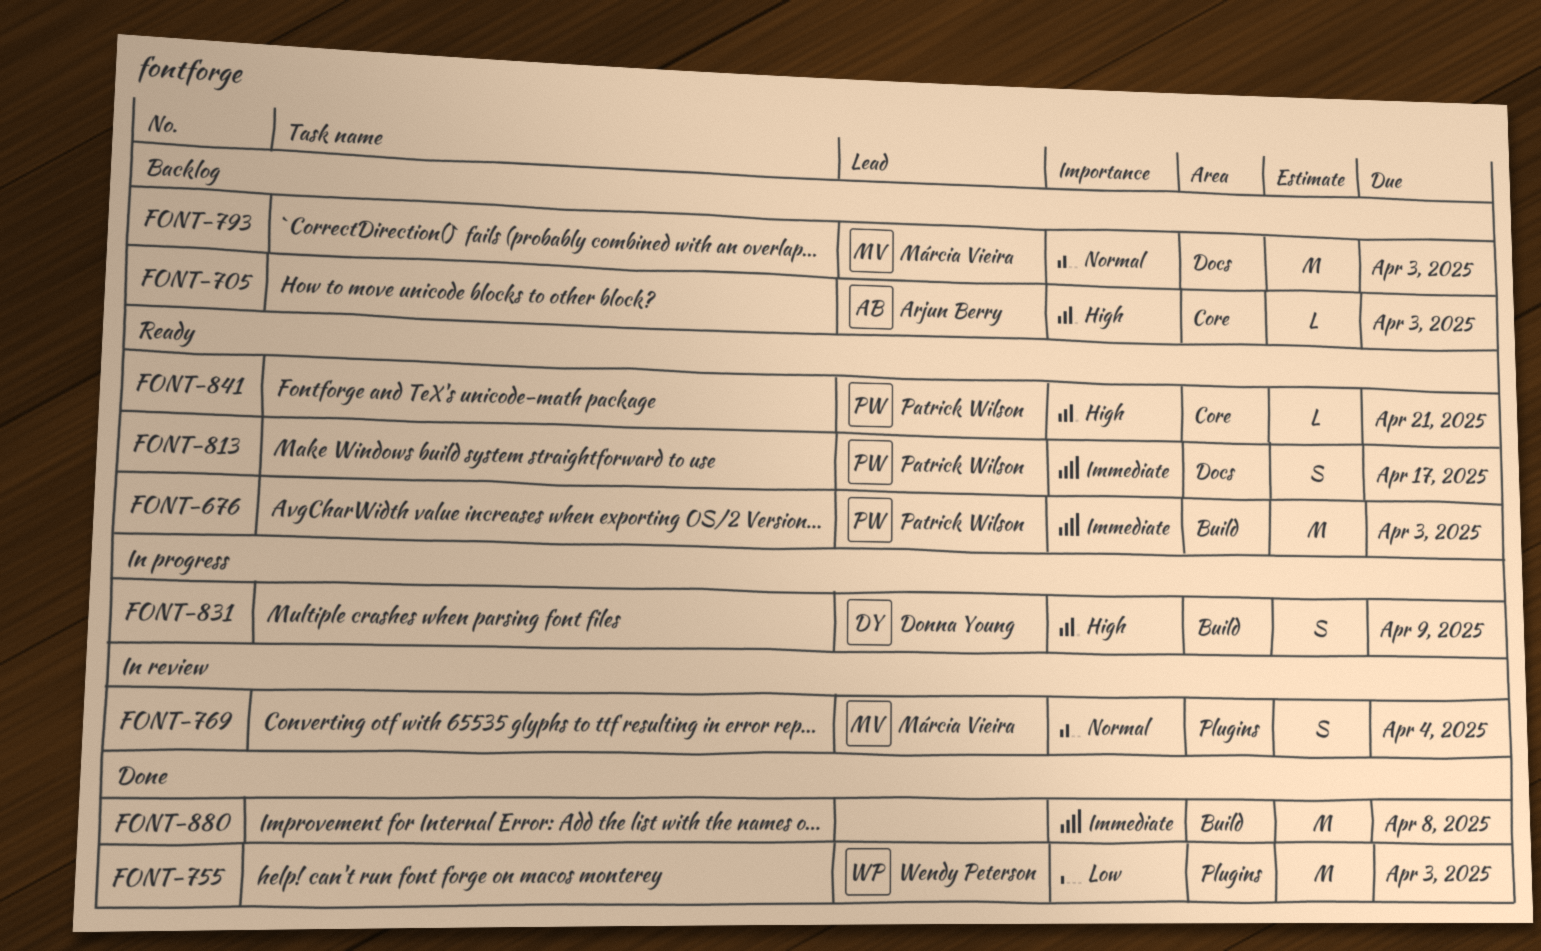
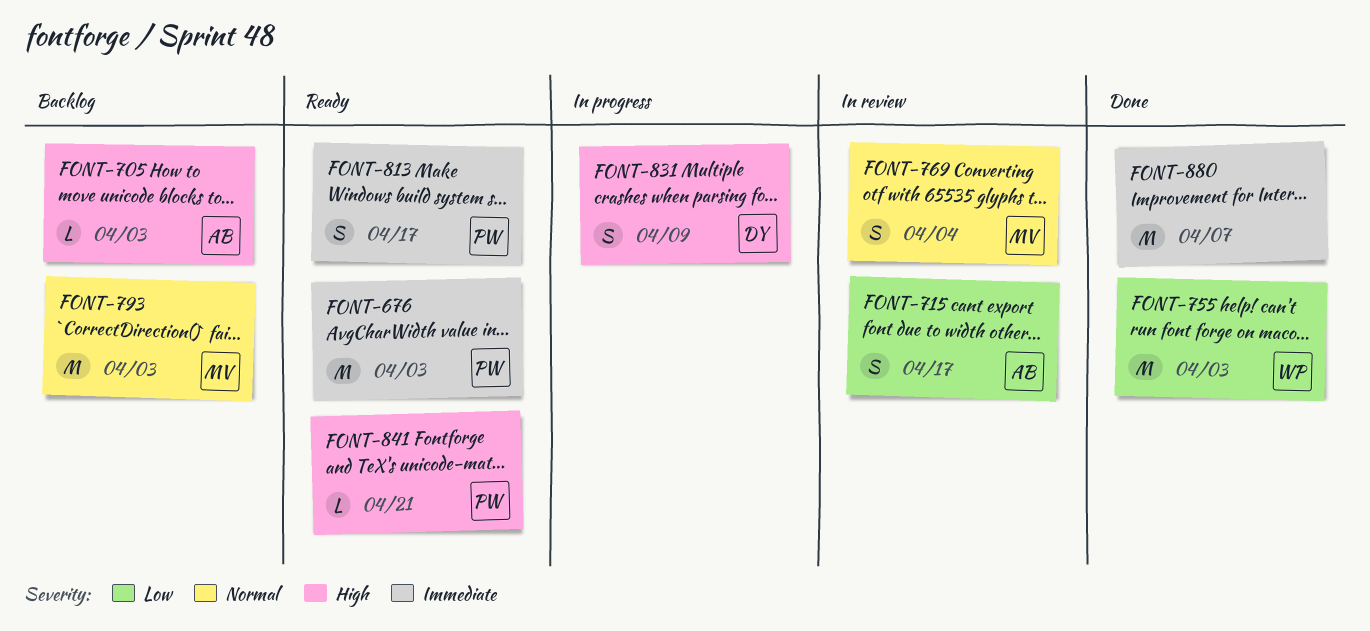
FONT-715: none -> present
FONT-880, due: Apr 8 -> Apr 7

